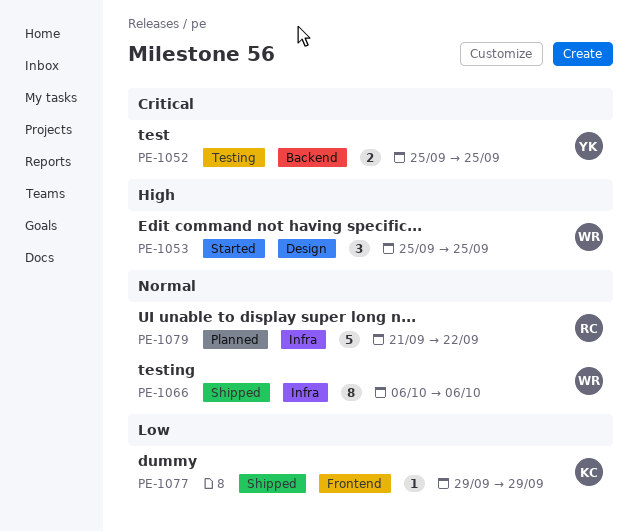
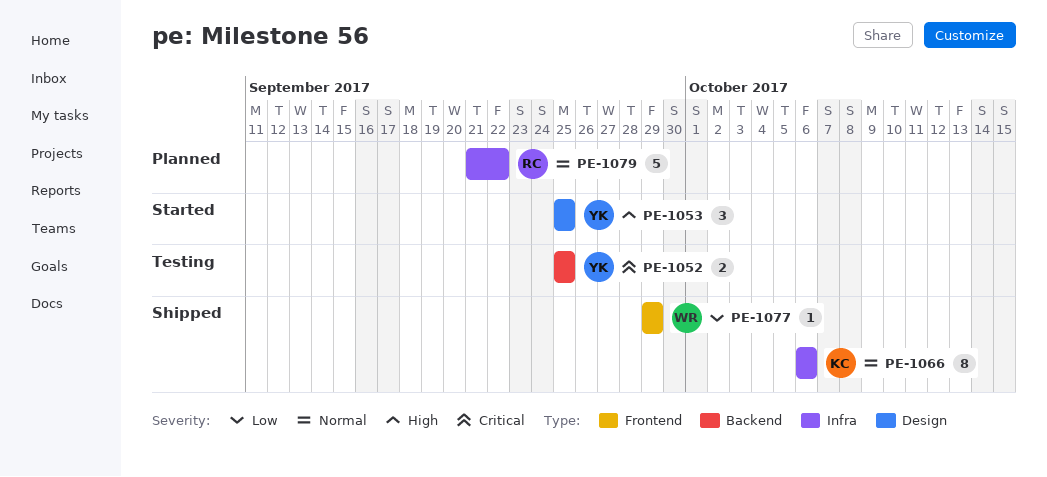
PE-1053, owner: WR -> YK
PE-1066, owner: WR -> KC
PE-1077, owner: KC -> WR

